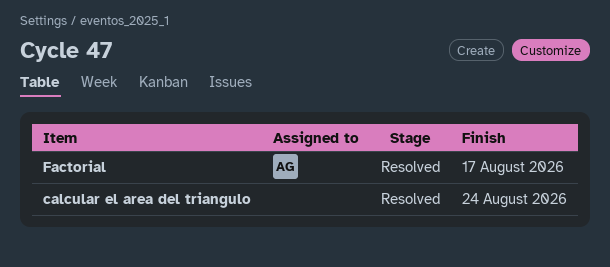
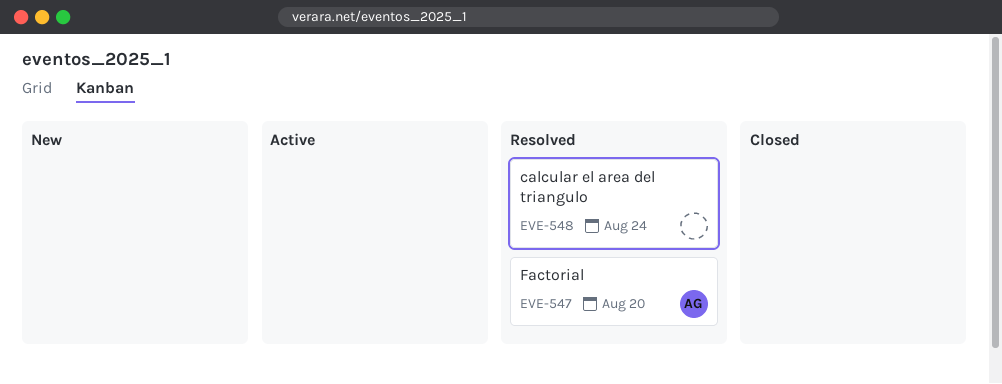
Factorial, due: Aug 17 -> Aug 20

